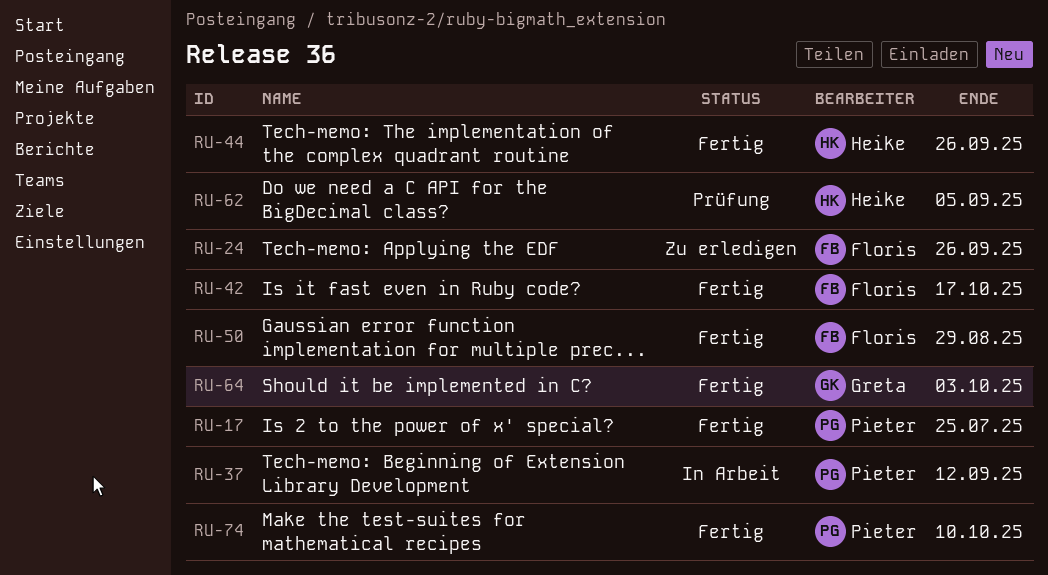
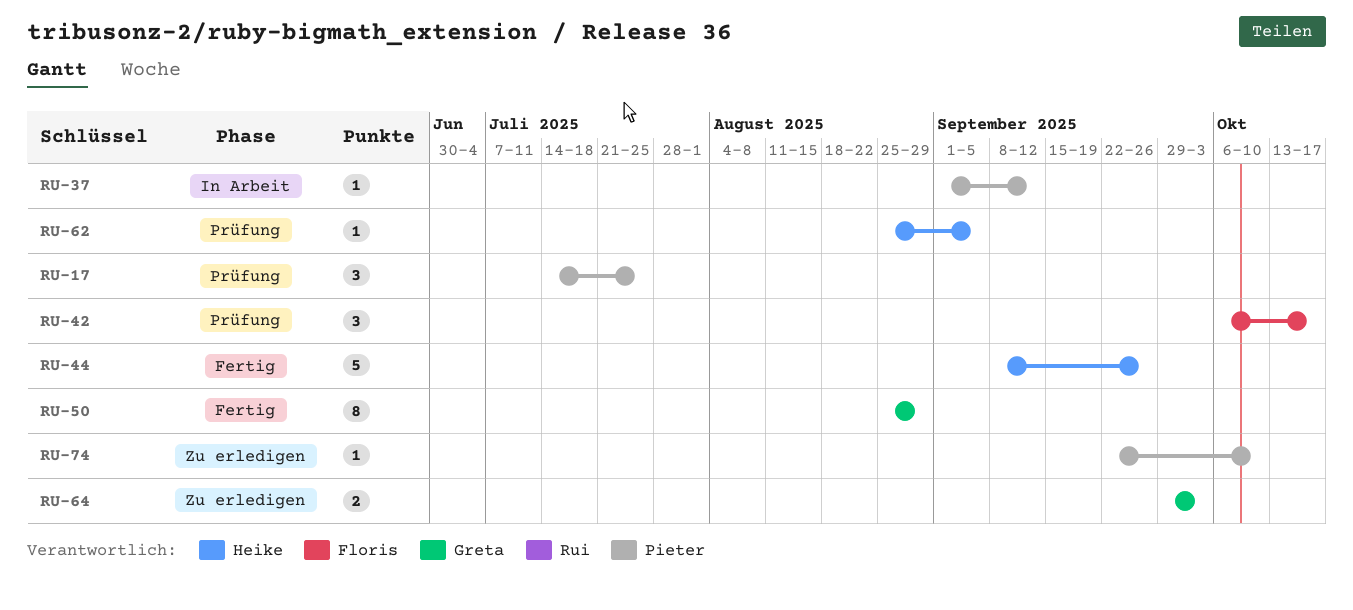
RU-17, status: Fertig -> Prüfung
RU-24: present -> none
RU-42, status: Fertig -> Prüfung
RU-50, owner: Floris -> Greta
RU-64, status: Fertig -> Zu erledigen
RU-74, status: Fertig -> Zu erledigen

